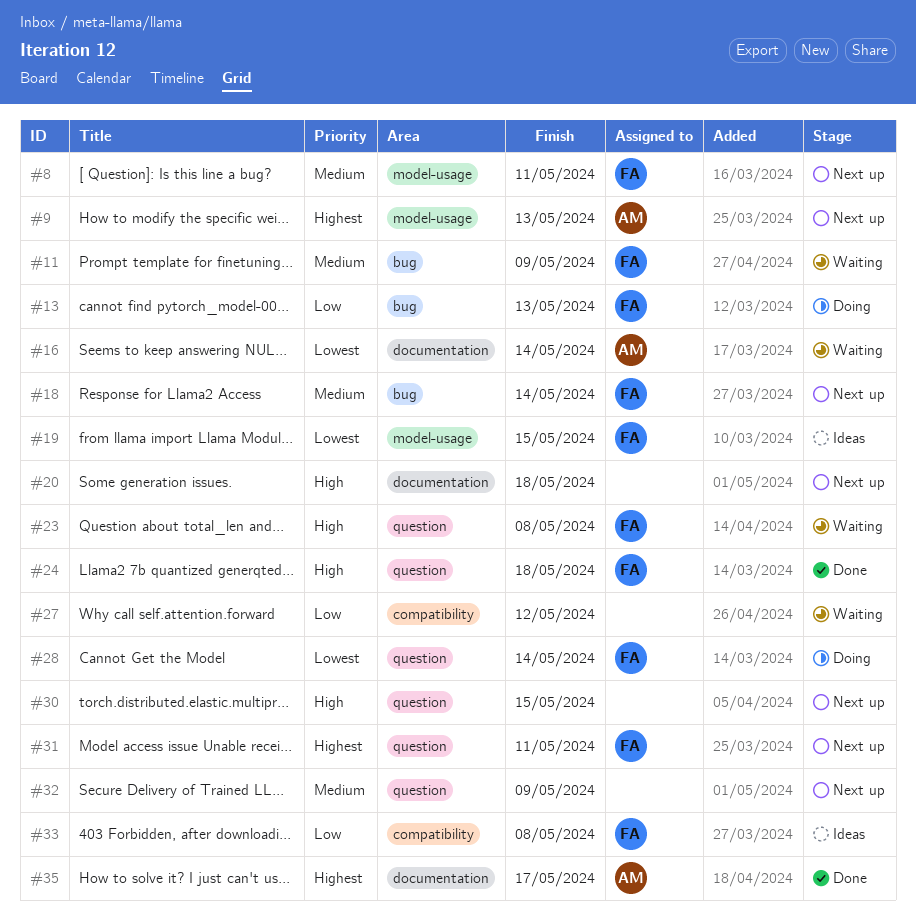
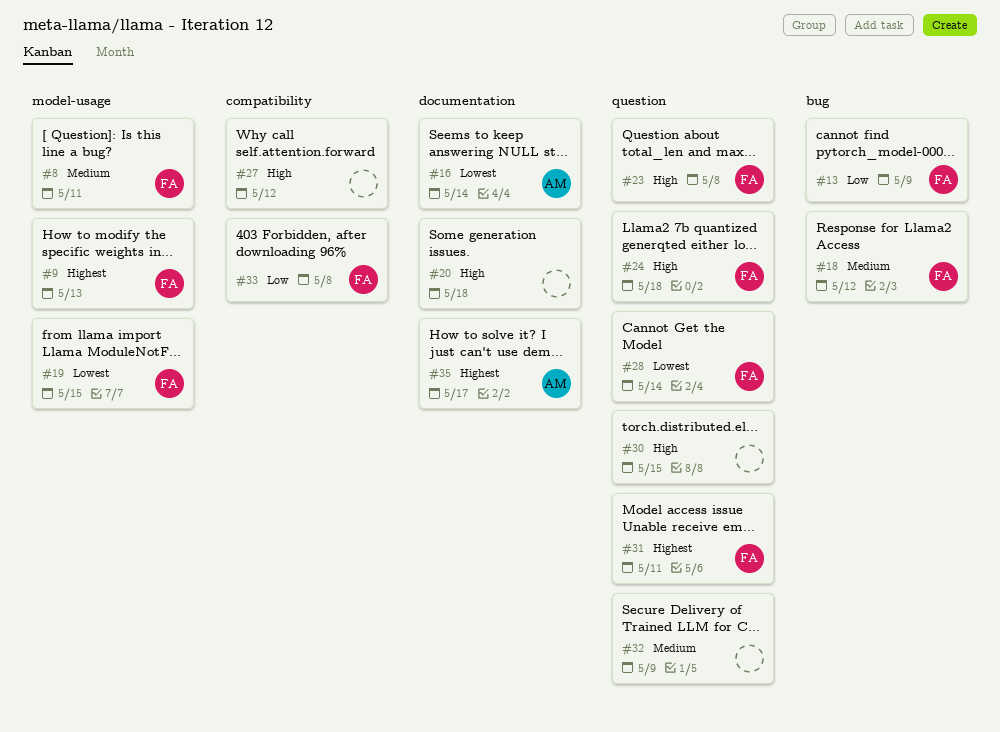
#9, owner: AM -> FA
#11: present -> none
#13, due: May 13 -> May 9
#18, due: May 14 -> May 12
#27, priority: Low -> High

